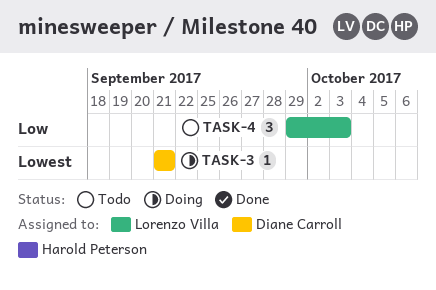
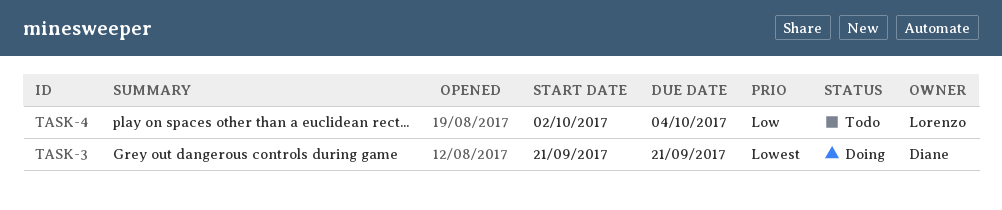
TASK-4, start: Sep 29 -> Oct 2
TASK-4, due: Oct 3 -> Oct 4

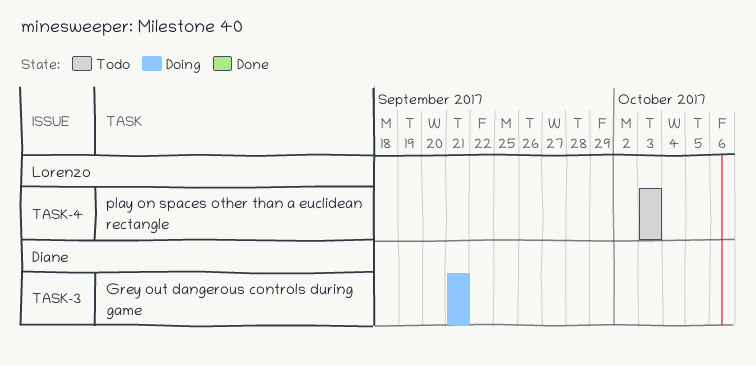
TASK-4, start: Oct 2 -> Oct 3
TASK-4, due: Oct 4 -> Oct 3

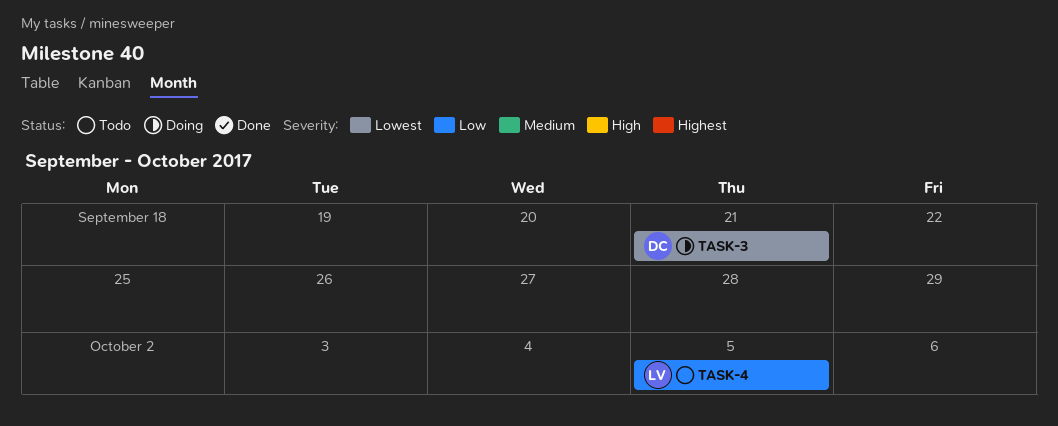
TASK-4, start: Oct 3 -> Oct 5
TASK-4, due: Oct 3 -> Oct 5

